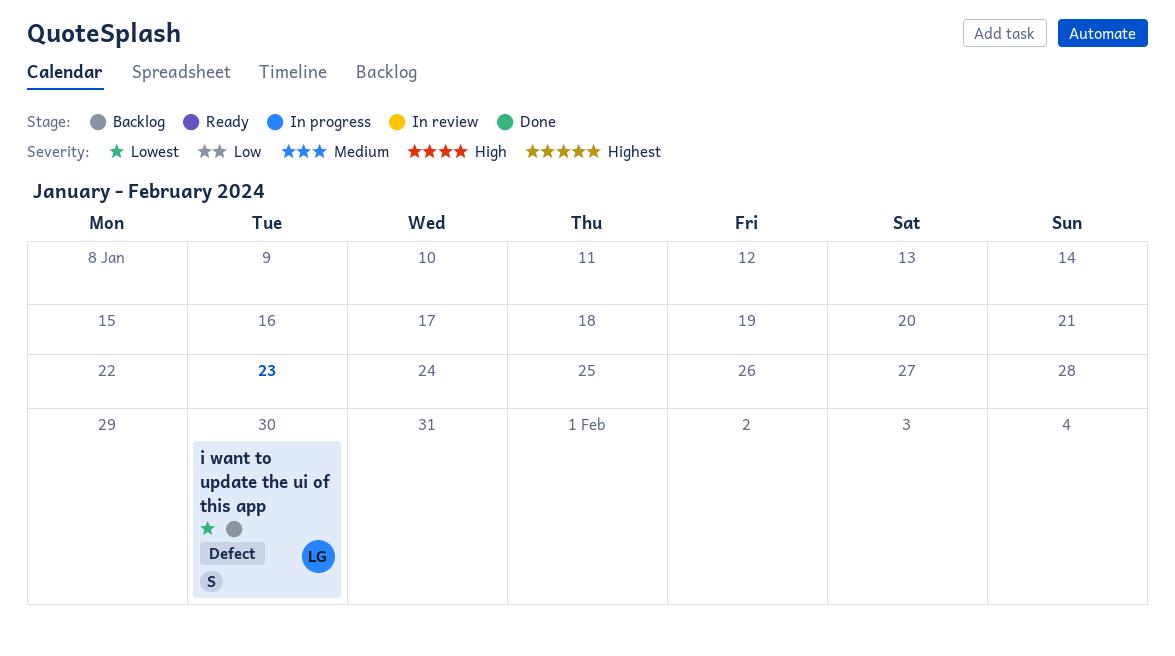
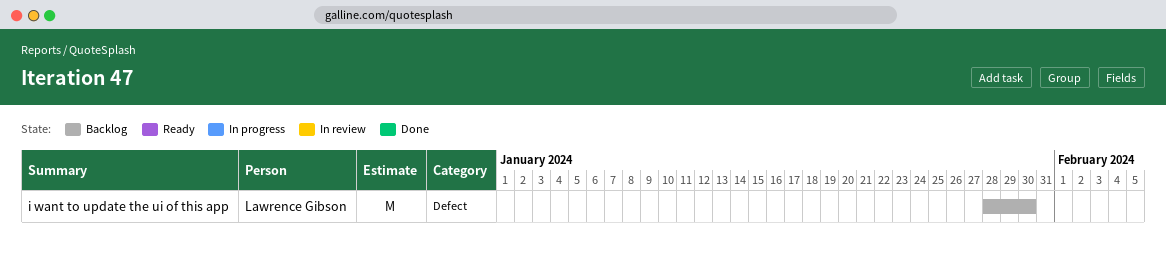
i want to update the ui of this app, estimate: S -> M

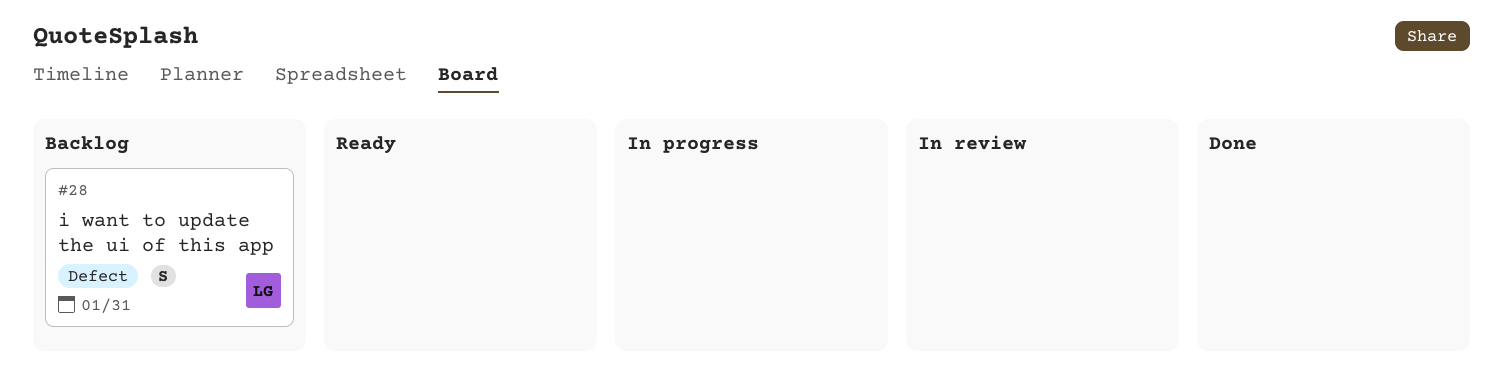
i want to update the ui of this app, estimate: M -> S
i want to update the ui of this app, due: Jan 30 -> Jan 31

